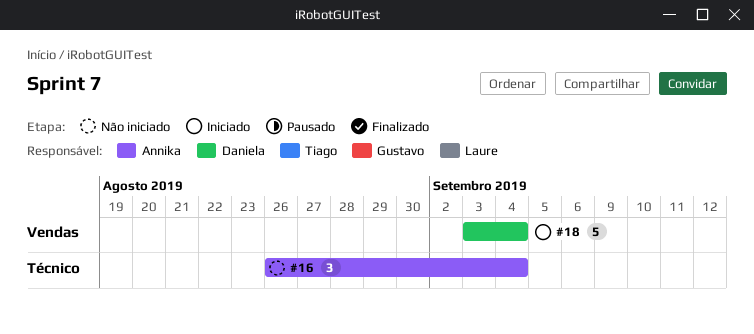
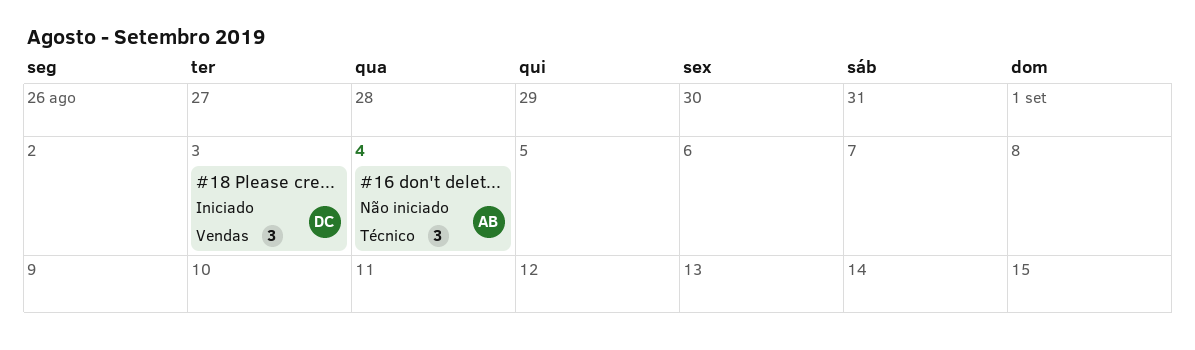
#18, estimate: 5 -> 3
#18, due: Sep 4 -> Sep 3

